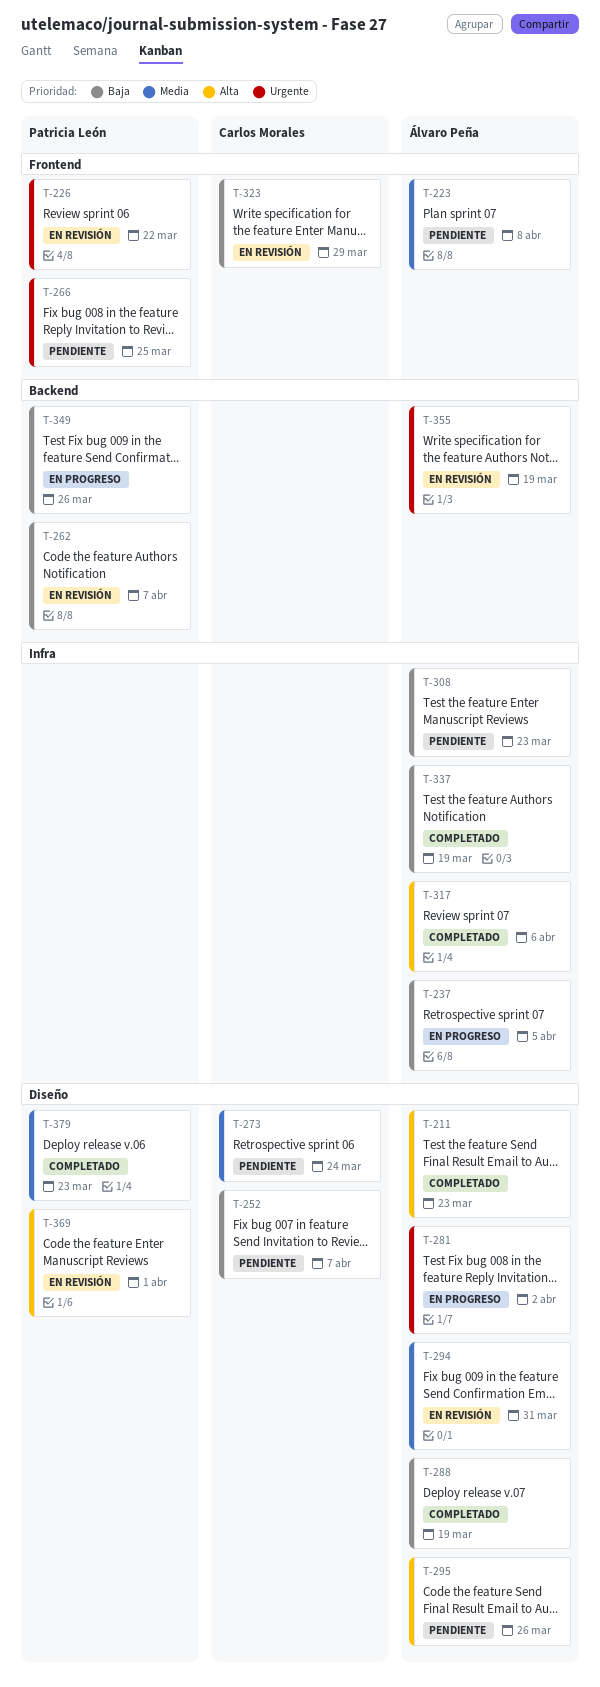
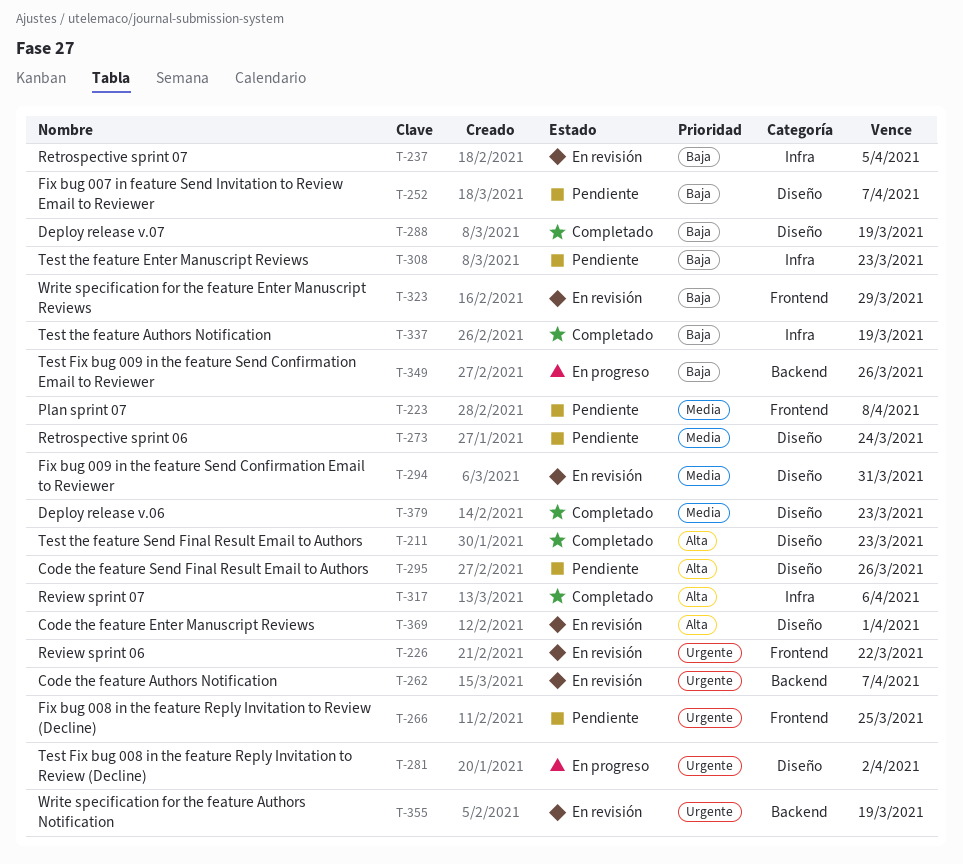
T-237, status: En progreso -> En revisión
T-262, priority: Baja -> Urgente

